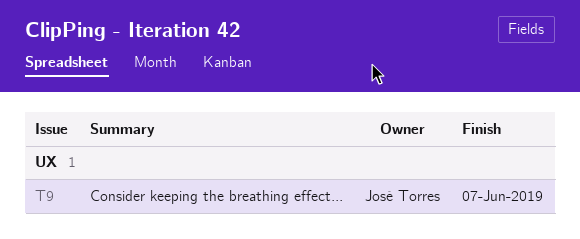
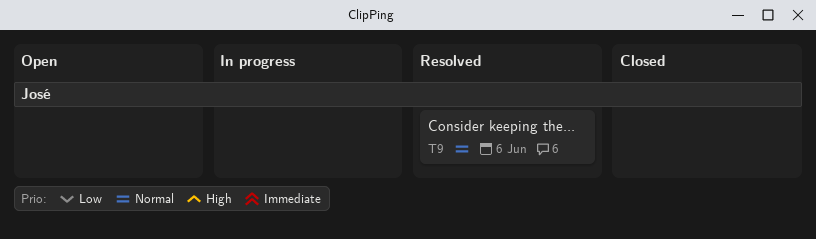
T9, due: Jun 7 -> Jun 6

